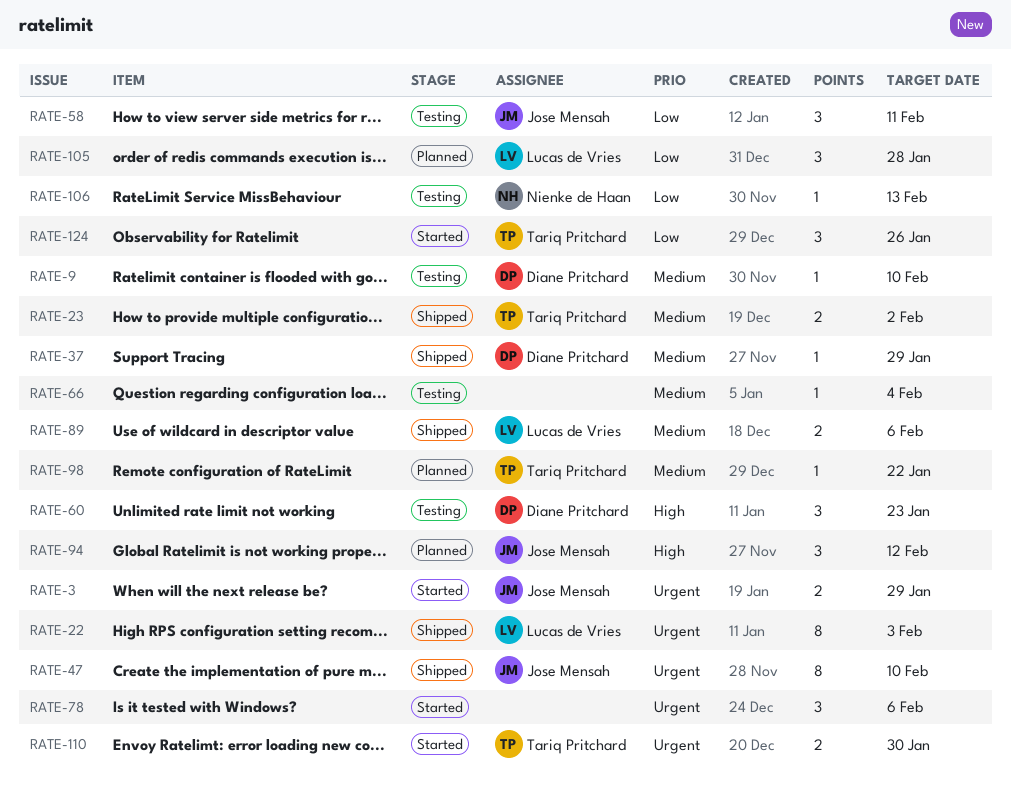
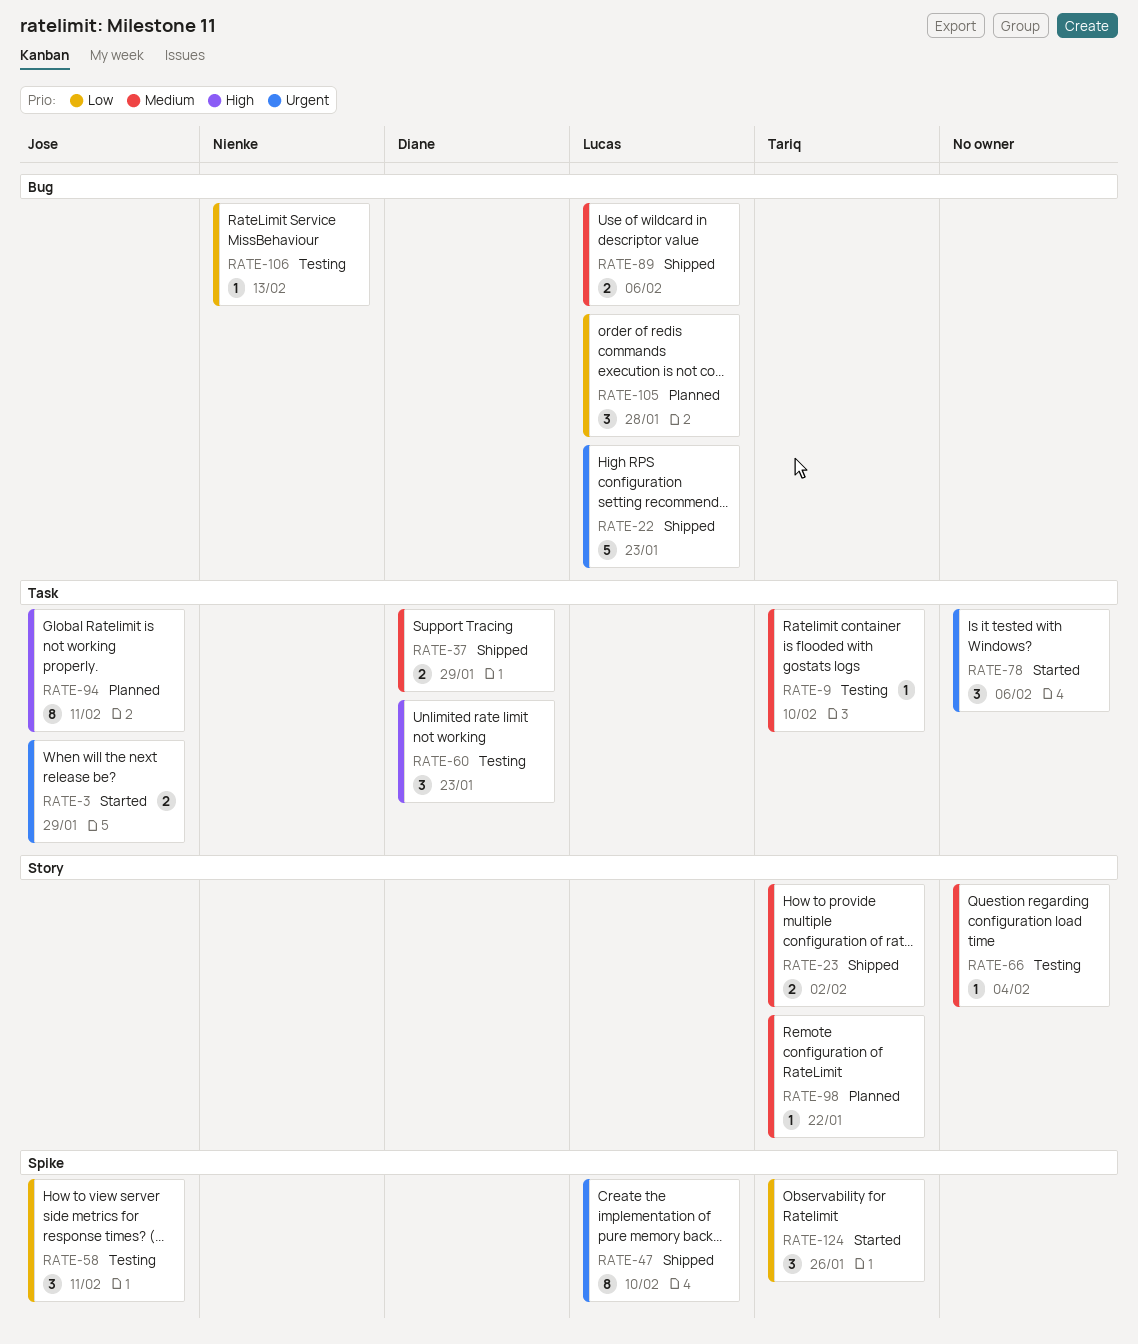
RATE-9, owner: Diane Pritchard -> Tariq Pritchard
RATE-22, estimate: 8 -> 5
RATE-22, due: Feb 3 -> Jan 23
RATE-37, estimate: 1 -> 2
RATE-47, owner: Jose Mensah -> Lucas de Vries
RATE-94, estimate: 3 -> 8
RATE-94, due: Feb 12 -> Feb 11
RATE-110: present -> none

